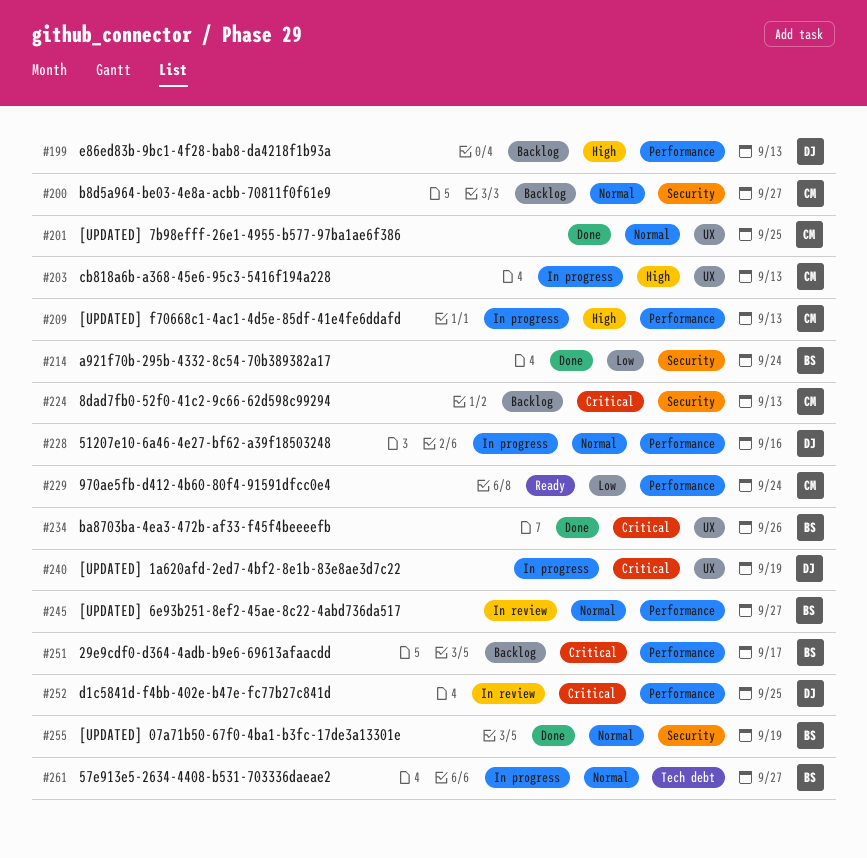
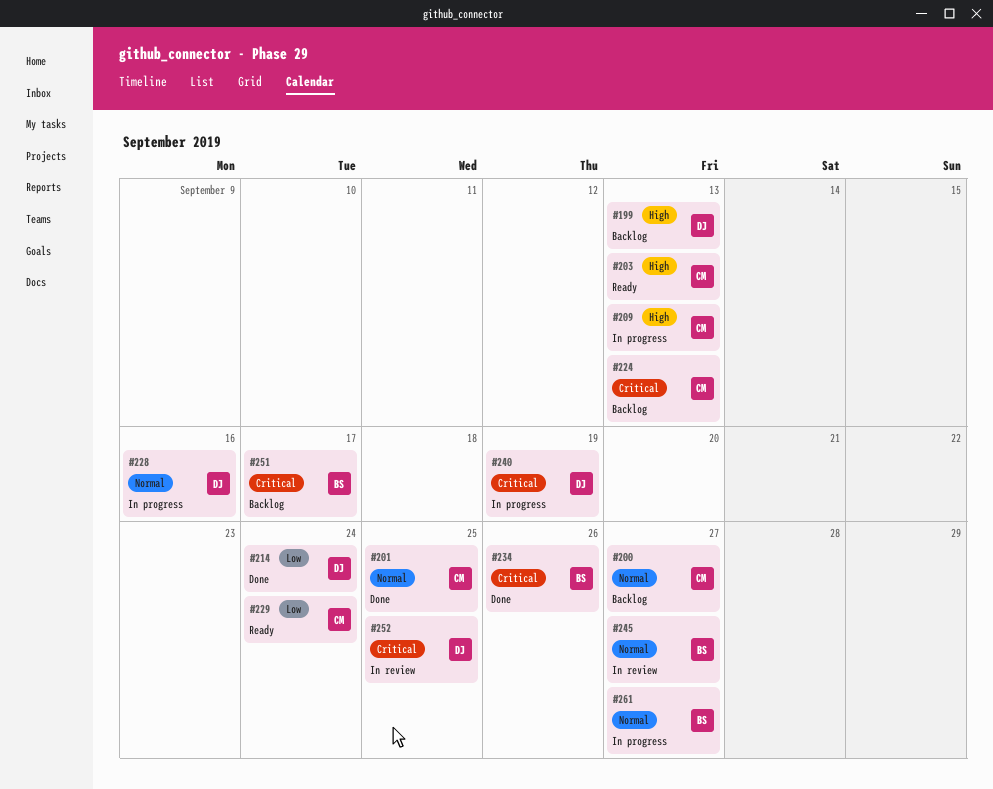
#203, status: In progress -> Ready
#214, owner: BS -> DJ
#255: present -> none

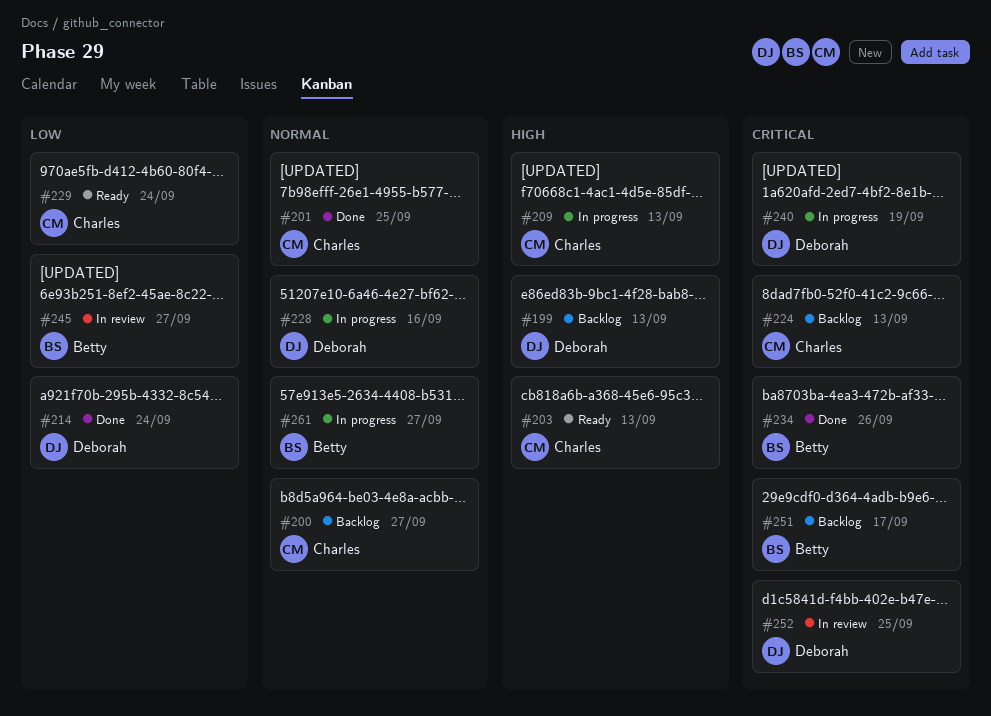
#245, priority: Normal -> Low

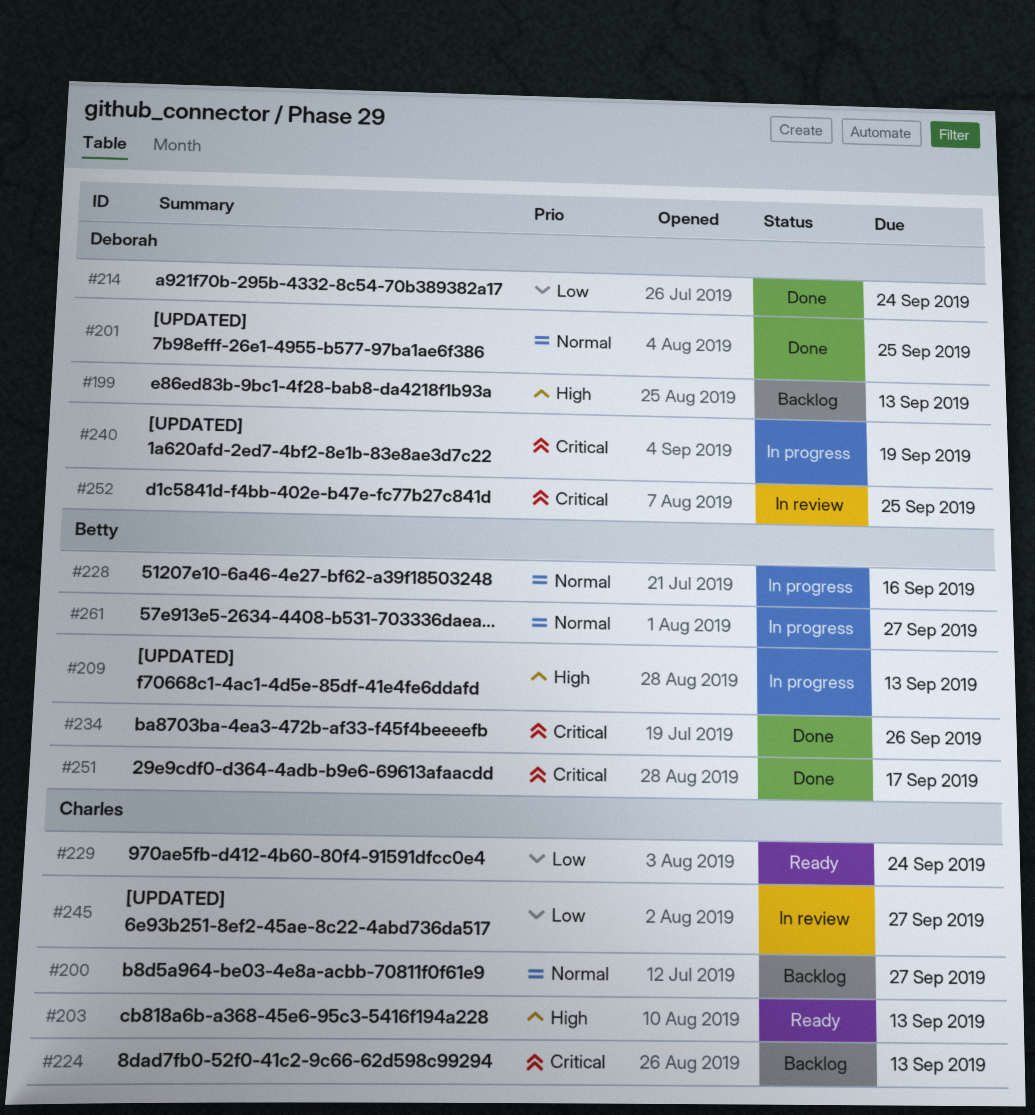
#201, owner: Charles -> Deborah
#209, owner: Charles -> Betty
#228, owner: Deborah -> Betty
#245, owner: Betty -> Charles
#251, status: Backlog -> Done

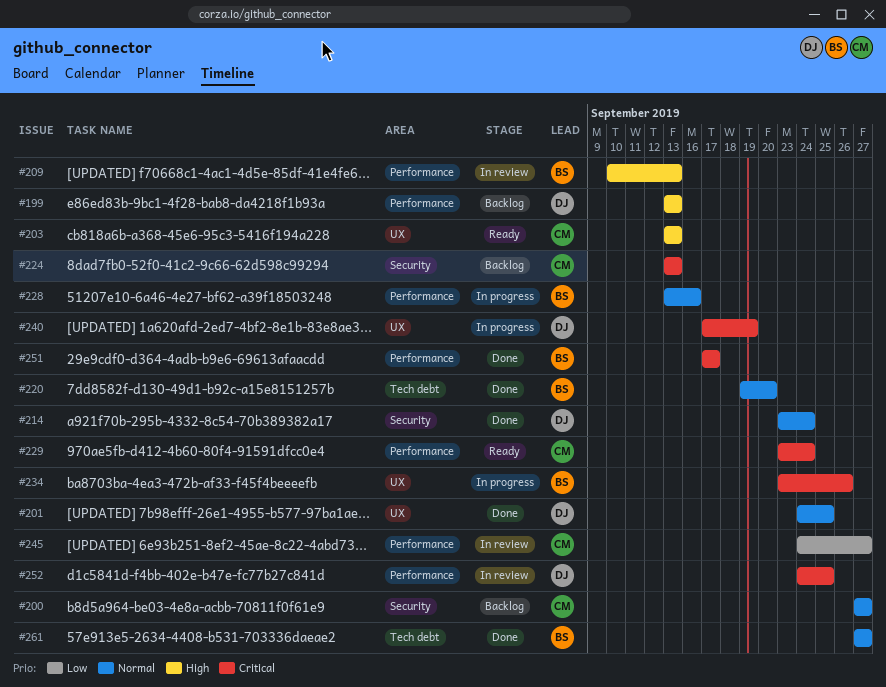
#209, status: In progress -> In review
#214, priority: Low -> Normal
#220: none -> present
#229, priority: Low -> Critical
#234, status: Done -> In progress
#261, status: In progress -> Done

